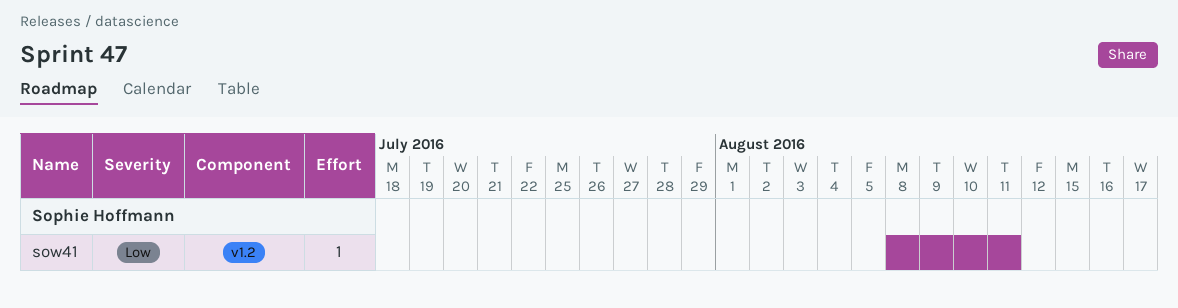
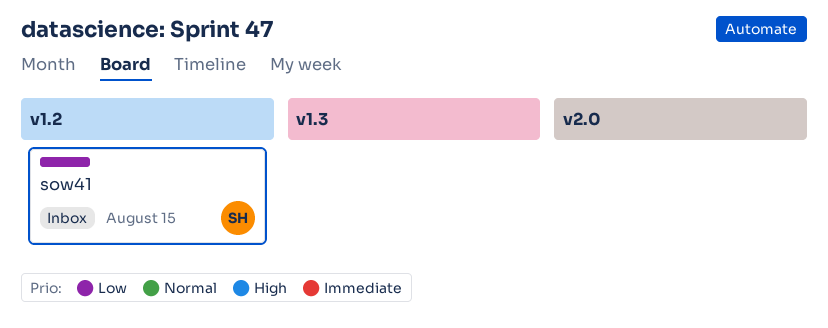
sow41, due: Aug 11 -> Aug 15

